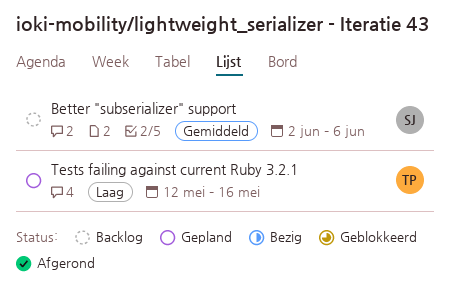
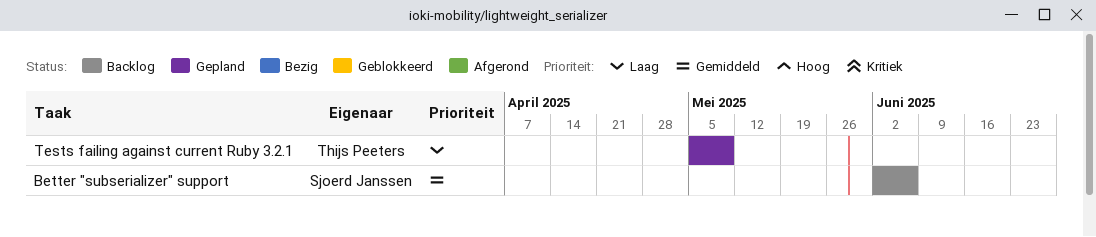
Tests failing against current Ruby 3.2.1, start: May 12 -> May 5
Tests failing against current Ruby 3.2.1, due: May 16 -> May 9

